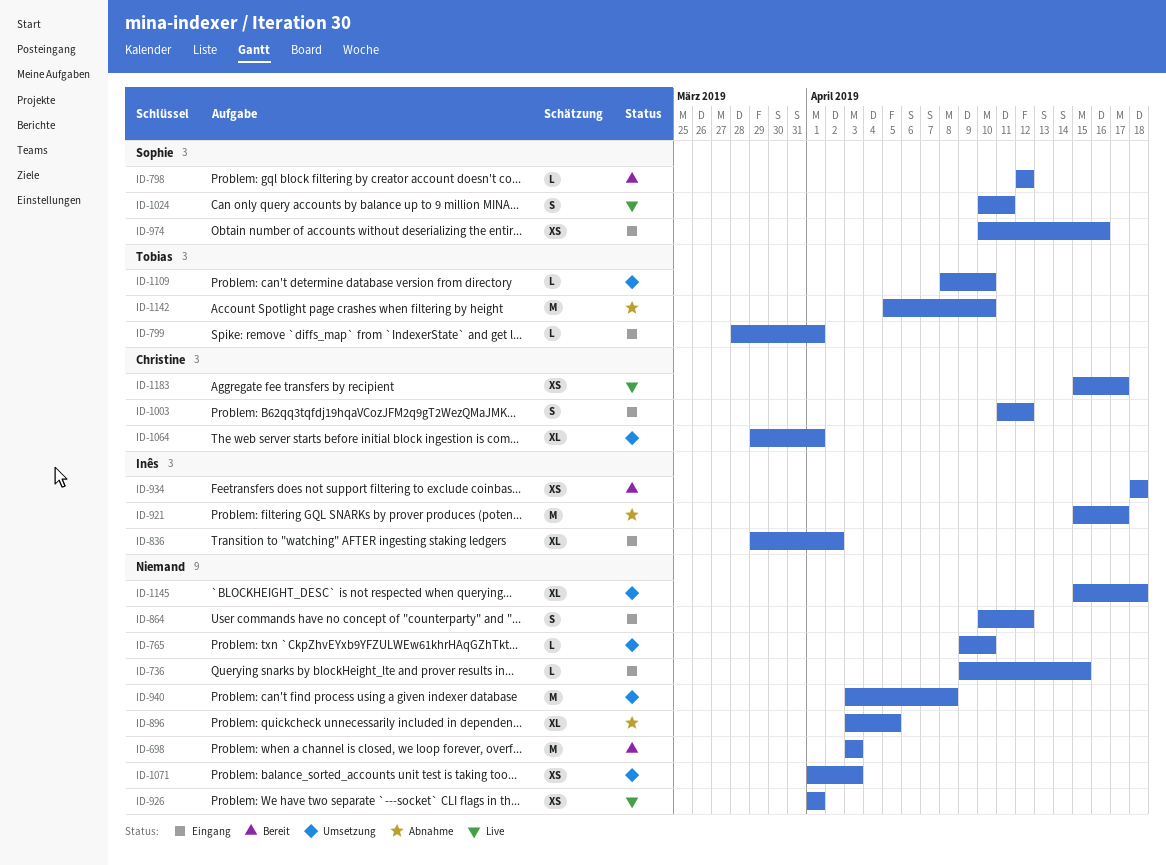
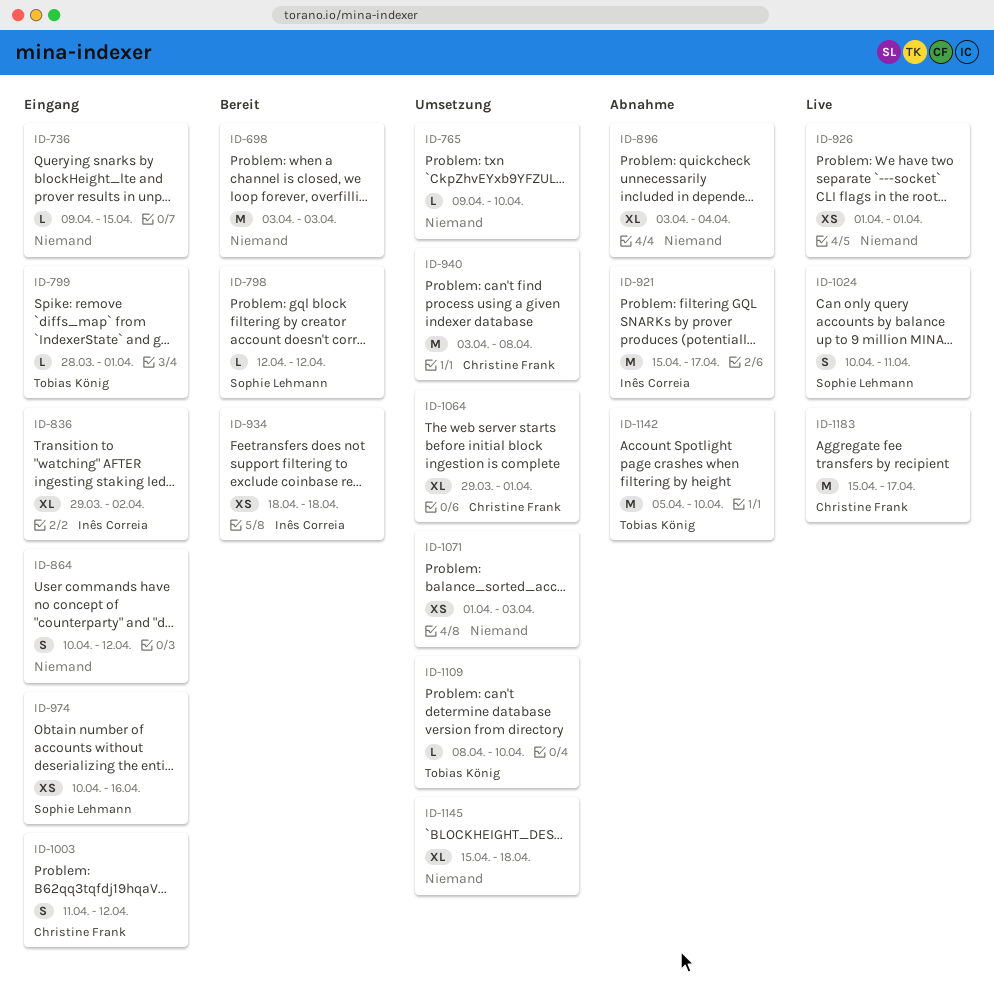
ID-896, due: Apr 5 -> Apr 4
ID-940, owner: none -> Christine Frank
ID-1183, estimate: XS -> M

